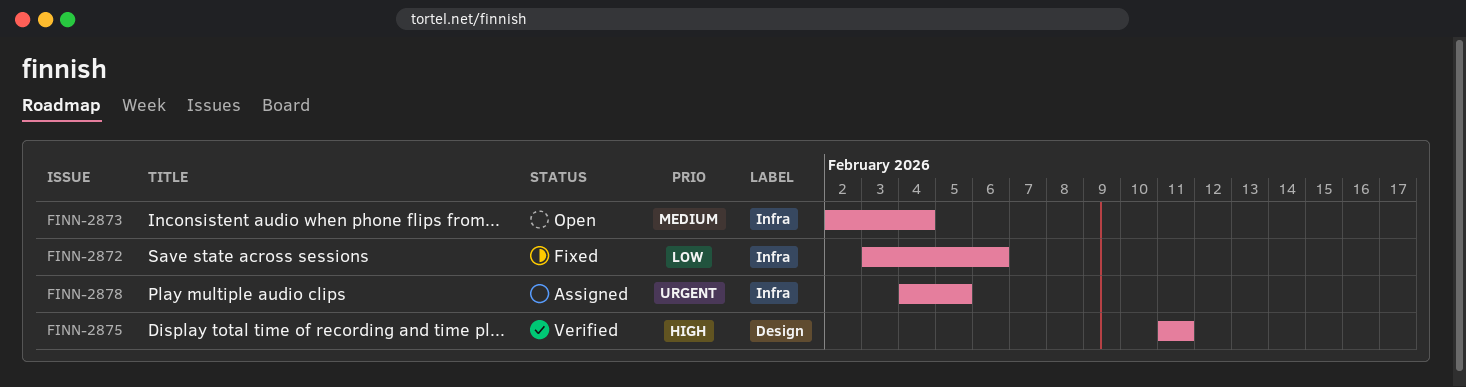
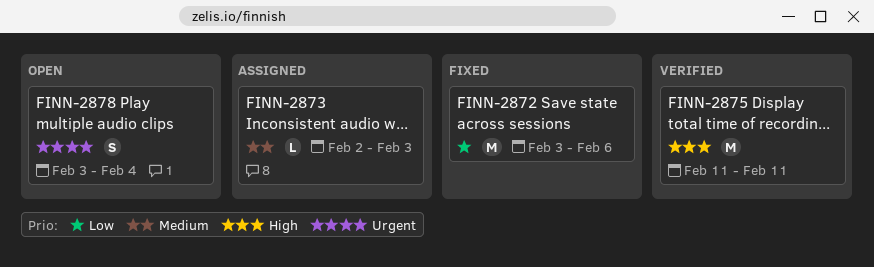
FINN-2873, status: Open -> Assigned
FINN-2873, due: Feb 4 -> Feb 3
FINN-2878, status: Assigned -> Open
FINN-2878, start: Feb 4 -> Feb 3
FINN-2878, due: Feb 5 -> Feb 4

